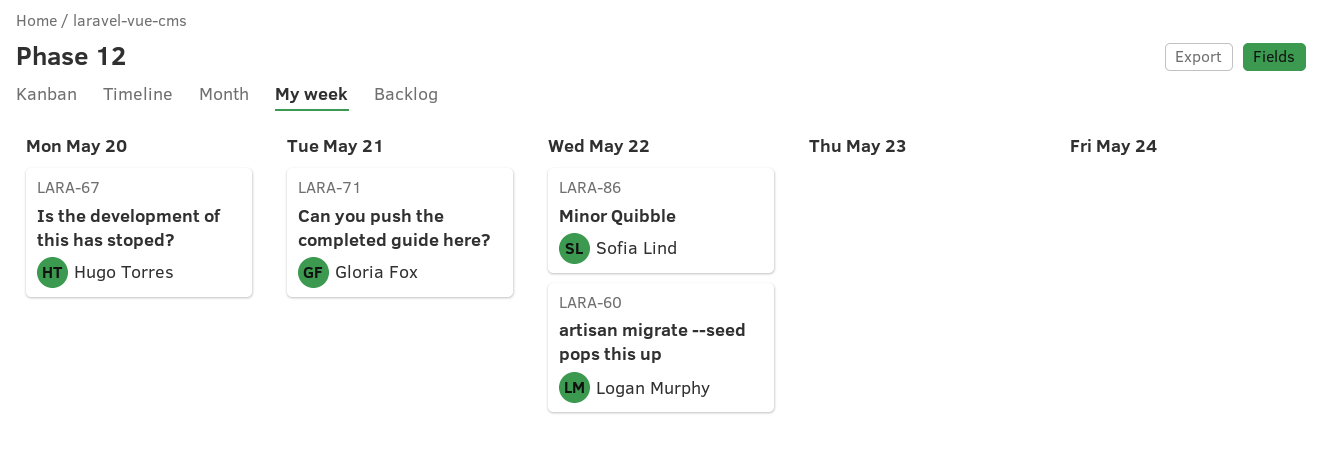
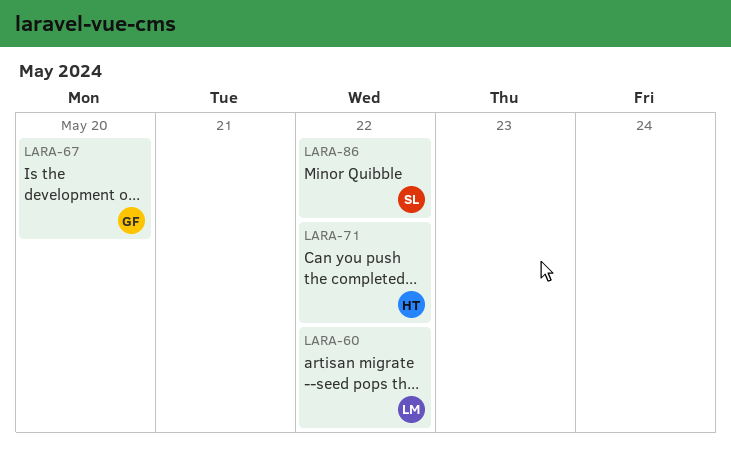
LARA-67, owner: Hugo Torres -> Gloria Fox
LARA-71, owner: Gloria Fox -> Hugo Torres
LARA-71, due: May 21 -> May 22

